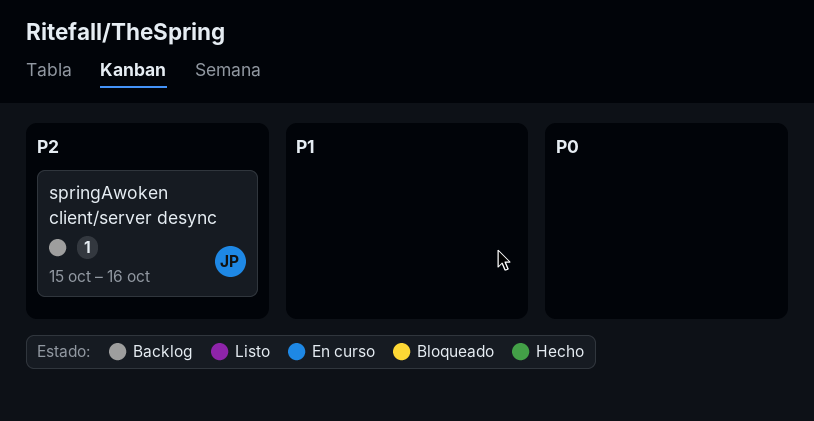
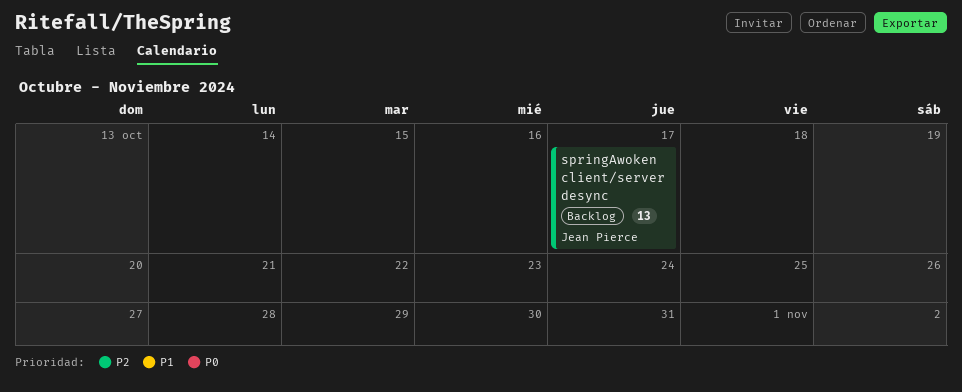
springAwoken client/server desync, estimate: 1 -> 13
springAwoken client/server desync, due: Oct 16 -> Oct 17

